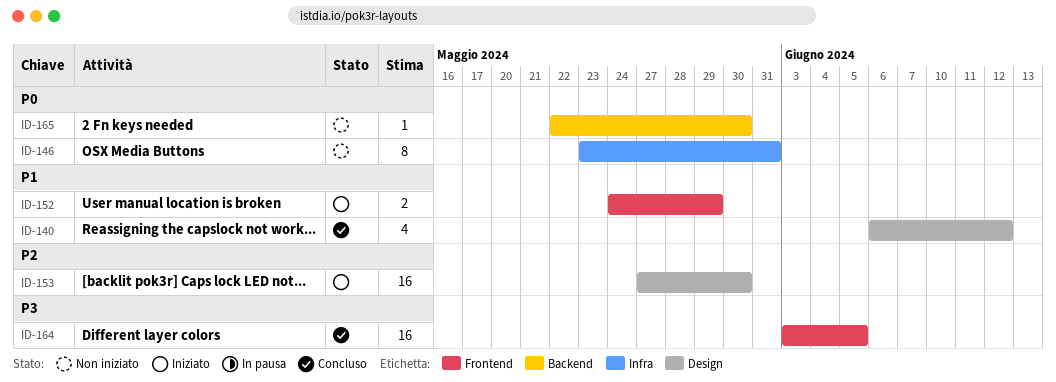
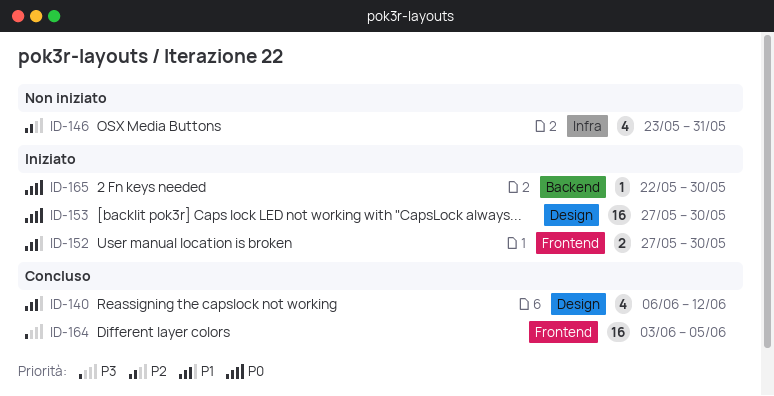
ID-146, priority: P0 -> P2
ID-146, estimate: 8 -> 4
ID-152, start: May 24 -> May 27
ID-152, due: May 29 -> May 30
ID-153, priority: P2 -> P0
ID-165, status: Non iniziato -> Iniziato

